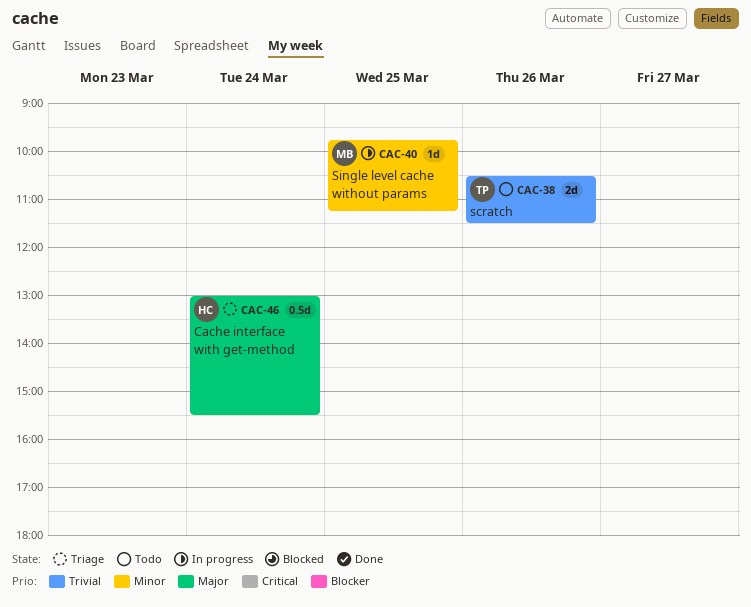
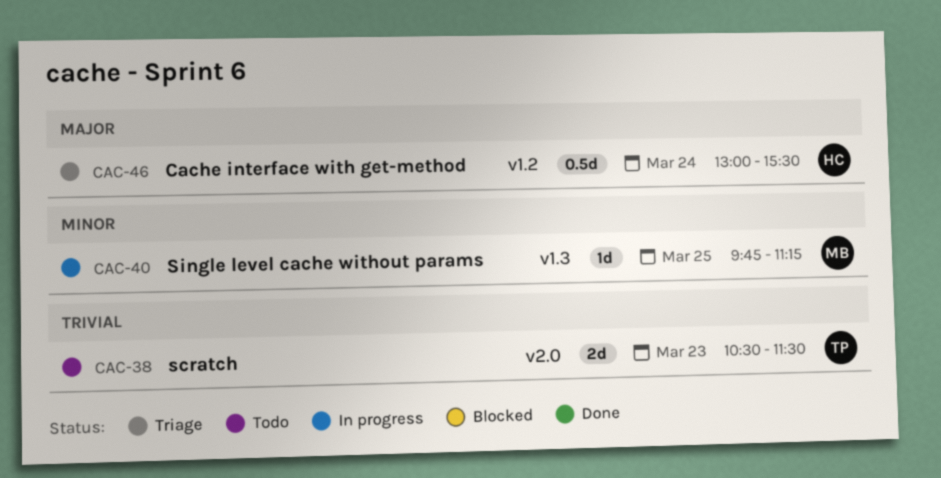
CAC-38, day: Mar 26 -> Mar 23

